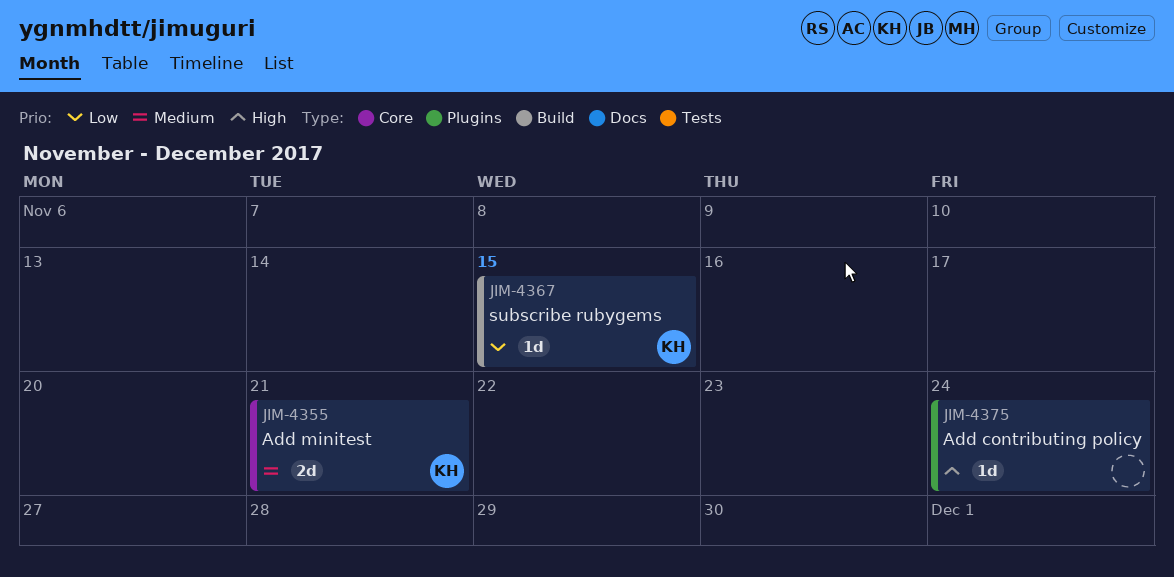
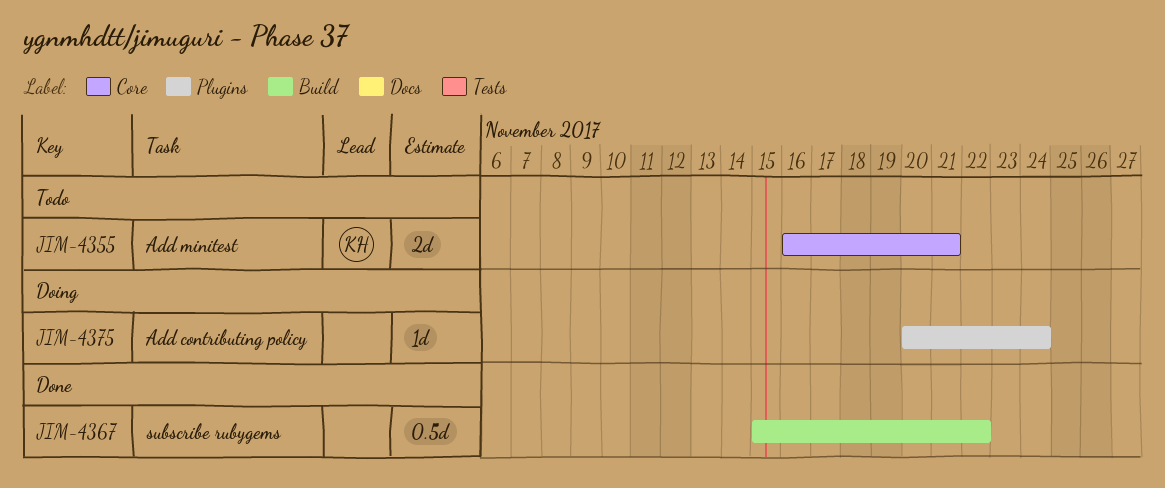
JIM-4367, owner: KH -> none
JIM-4367, estimate: 1d -> 0.5d
JIM-4367, due: Nov 15 -> Nov 22

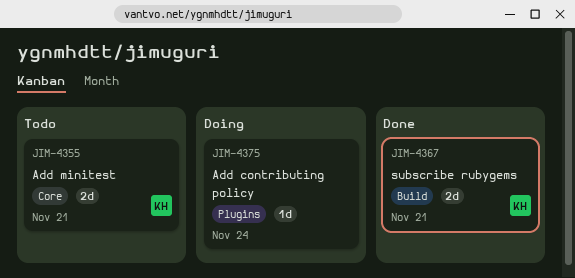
JIM-4367, owner: none -> KH
JIM-4367, estimate: 0.5d -> 2d
JIM-4367, due: Nov 22 -> Nov 21

